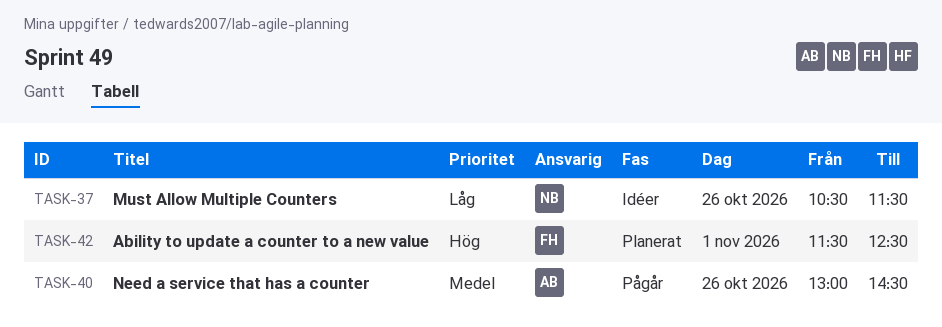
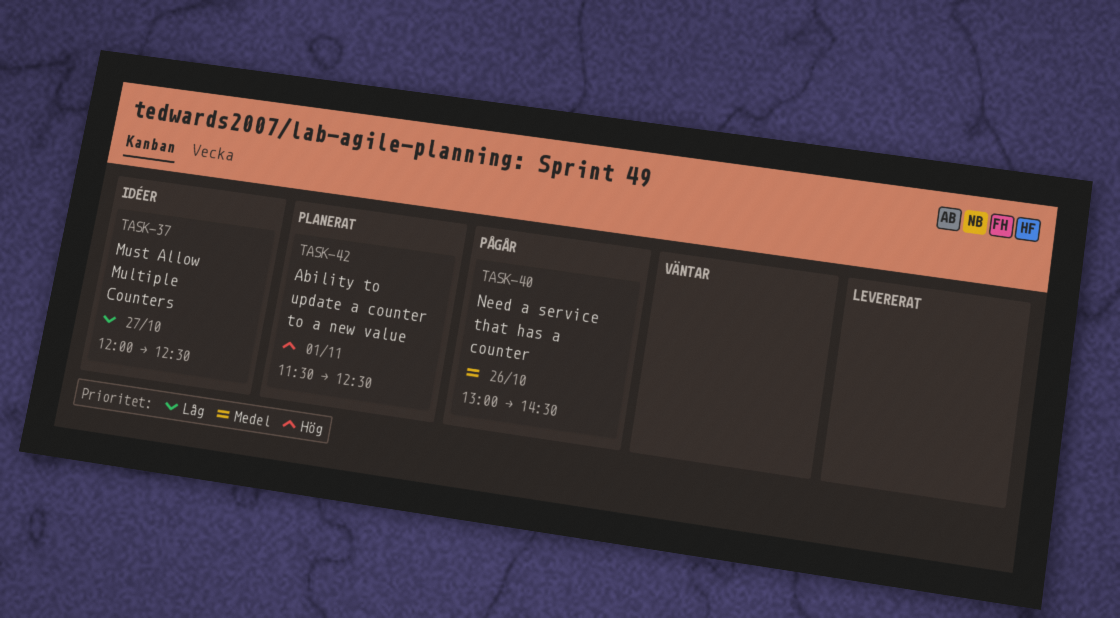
TASK-37, day: Oct 26 -> Oct 27
TASK-37, begins: 10:30 -> 12:00
TASK-37, ends: 11:30 -> 12:30

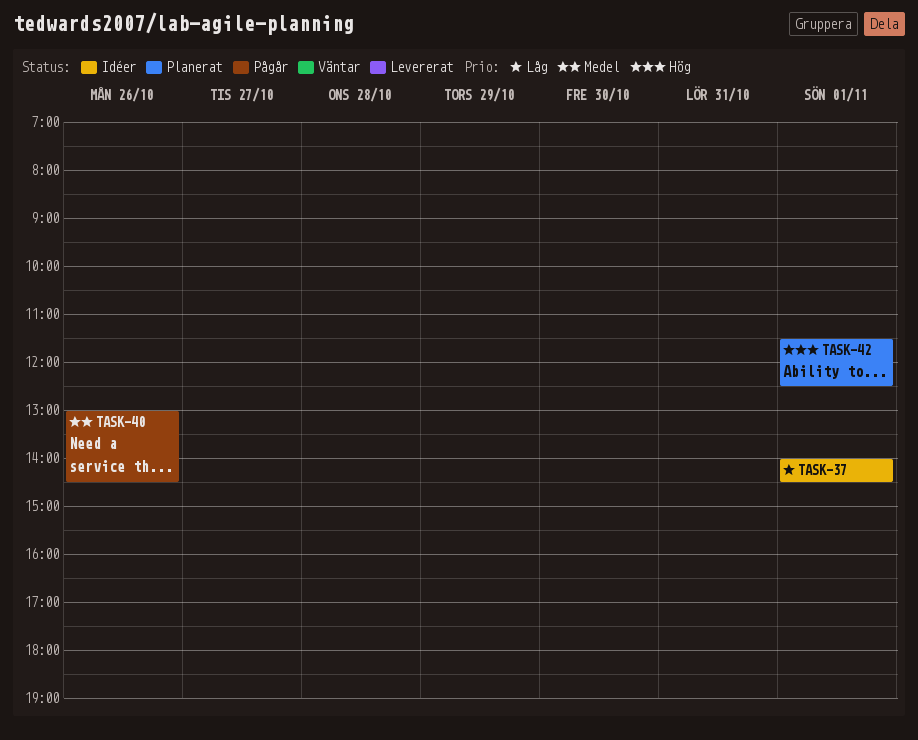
TASK-37, day: Oct 27 -> Nov 1
TASK-37, begins: 12:00 -> 14:00
TASK-37, ends: 12:30 -> 14:30

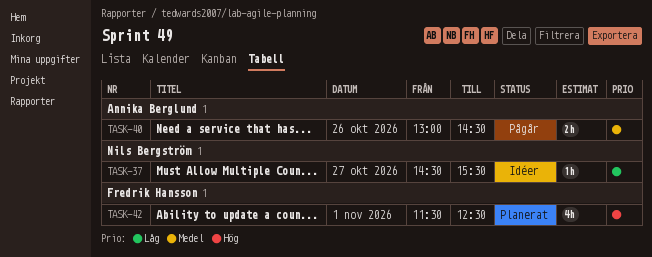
TASK-37, day: Nov 1 -> Oct 27
TASK-37, begins: 14:00 -> 14:30
TASK-37, ends: 14:30 -> 15:30

